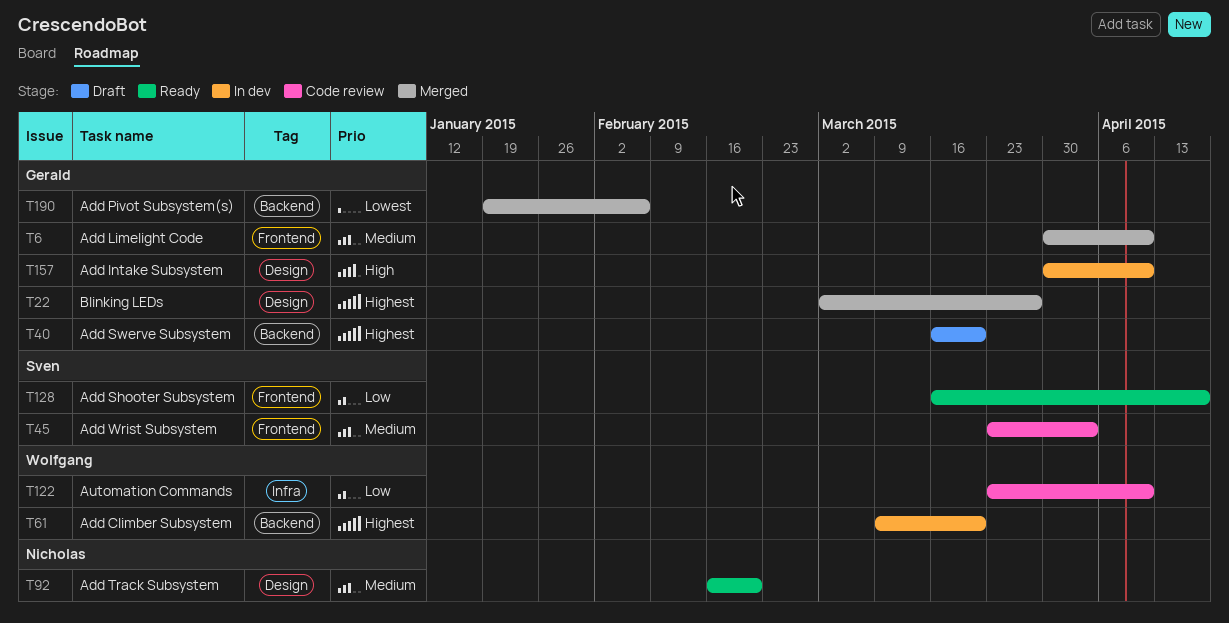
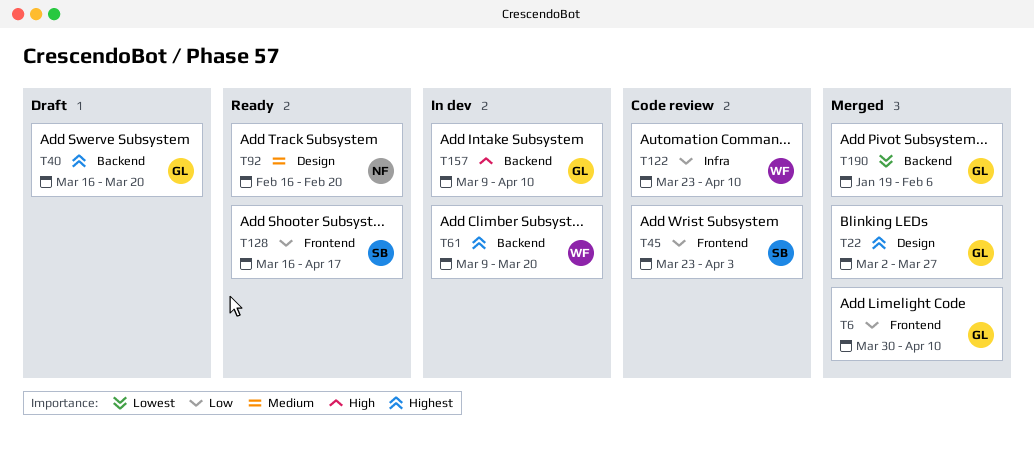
T6, priority: Medium -> Low
T45, priority: Medium -> Low
T157, label: Design -> Backend
T157, start: Mar 30 -> Mar 9

